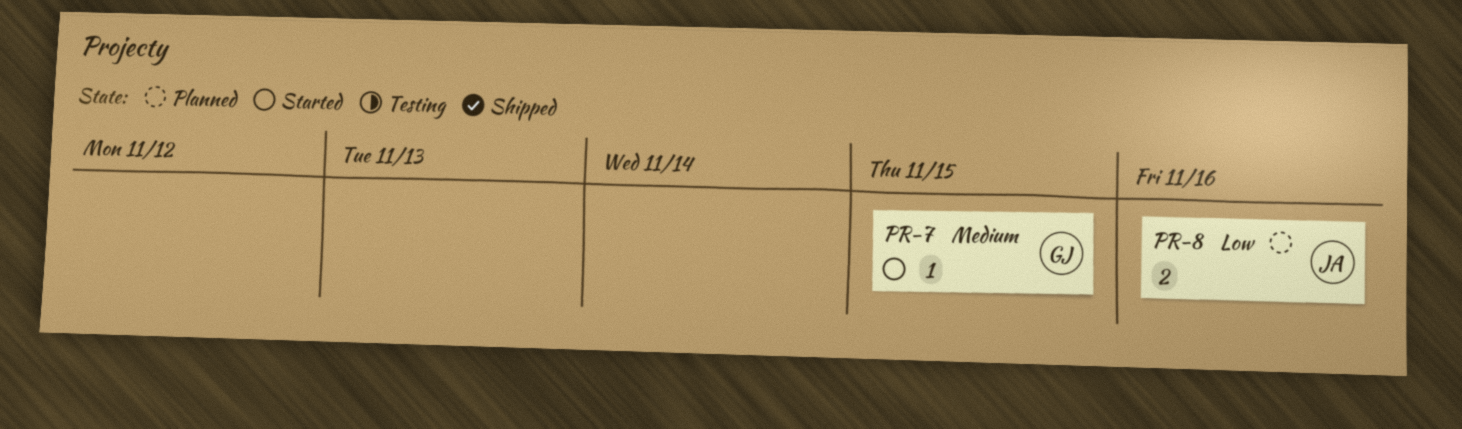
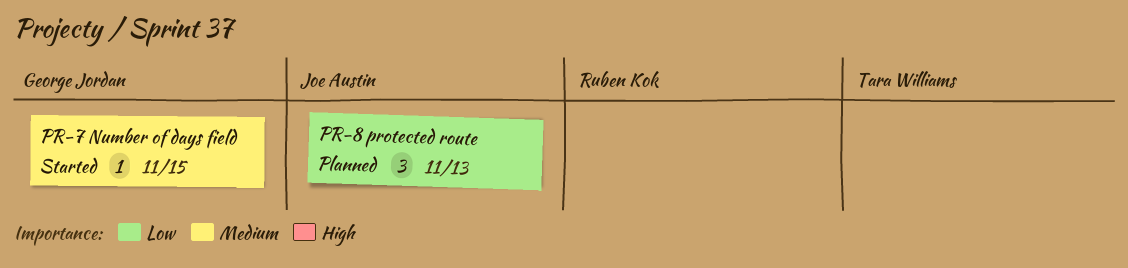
PR-8, estimate: 2 -> 3
PR-8, due: Nov 16 -> Nov 13

